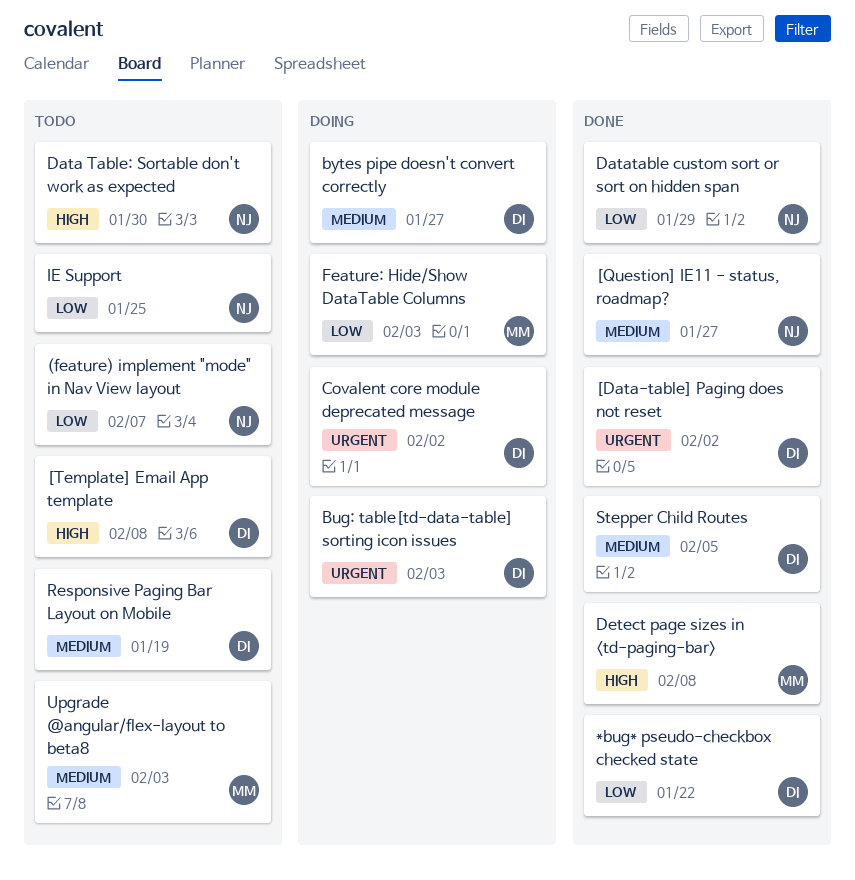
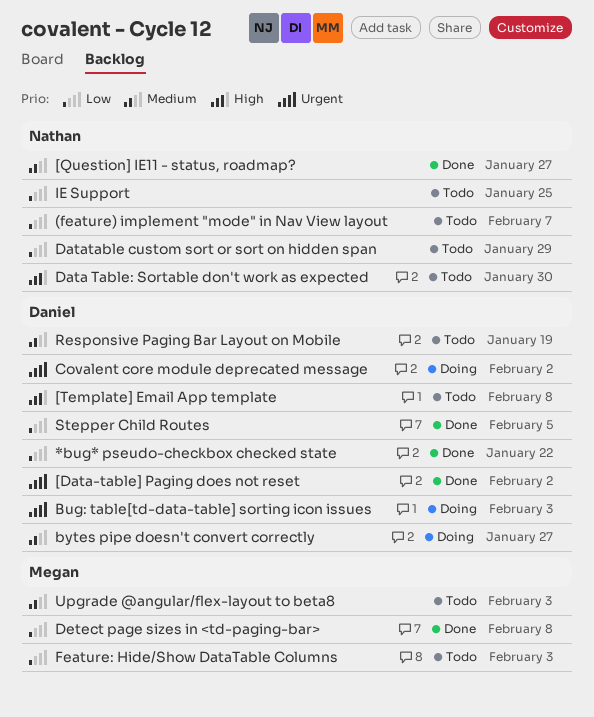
Datatable custom sort or sort on hidden span, status: Done -> Todo
Detect page sizes in <td-paging-bar>, priority: High -> Low
Feature: Hide/Show DataTable Columns, status: Doing -> Todo
Stepper Child Routes, priority: Medium -> Low

